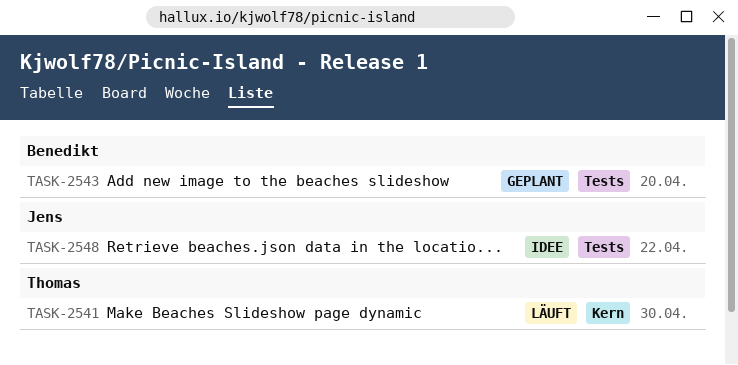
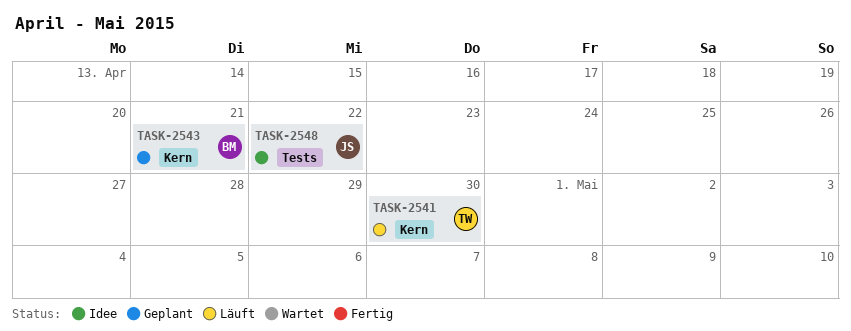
TASK-2543, label: Tests -> Kern
TASK-2543, due: Apr 20 -> Apr 21

